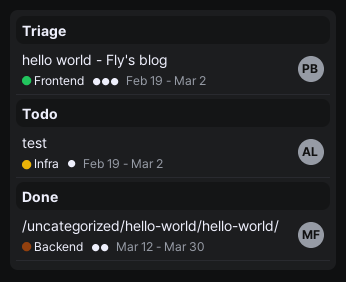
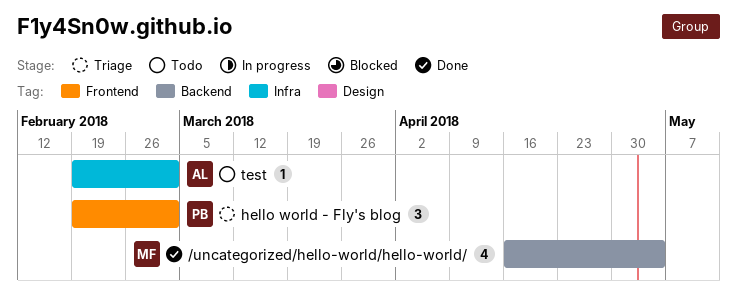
/uncategorized/hello-world/hello-world/, estimate: 2 -> 4
/uncategorized/hello-world/hello-world/, start: Mar 12 -> Apr 16
/uncategorized/hello-world/hello-world/, due: Mar 30 -> May 4

